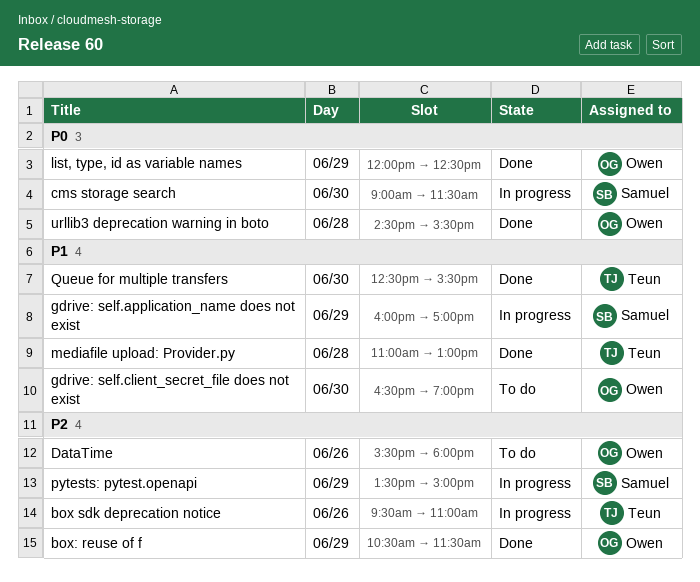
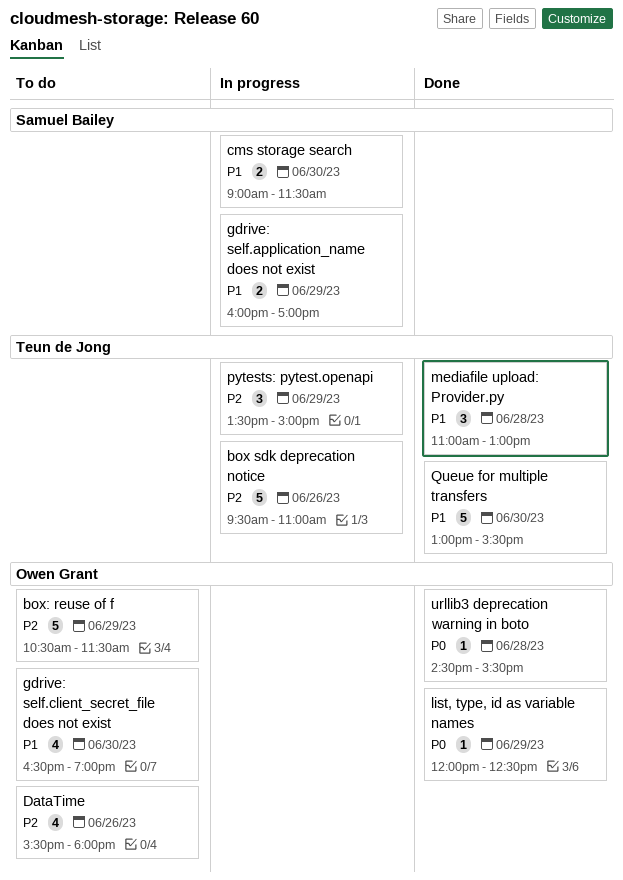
box: reuse of f, status: Done -> To do
cms storage search, priority: P0 -> P1
pytests: pytest.openapi, owner: Samuel Bailey -> Teun de Jong
Queue for multiple transfers, begins: 12:30 -> 13:00

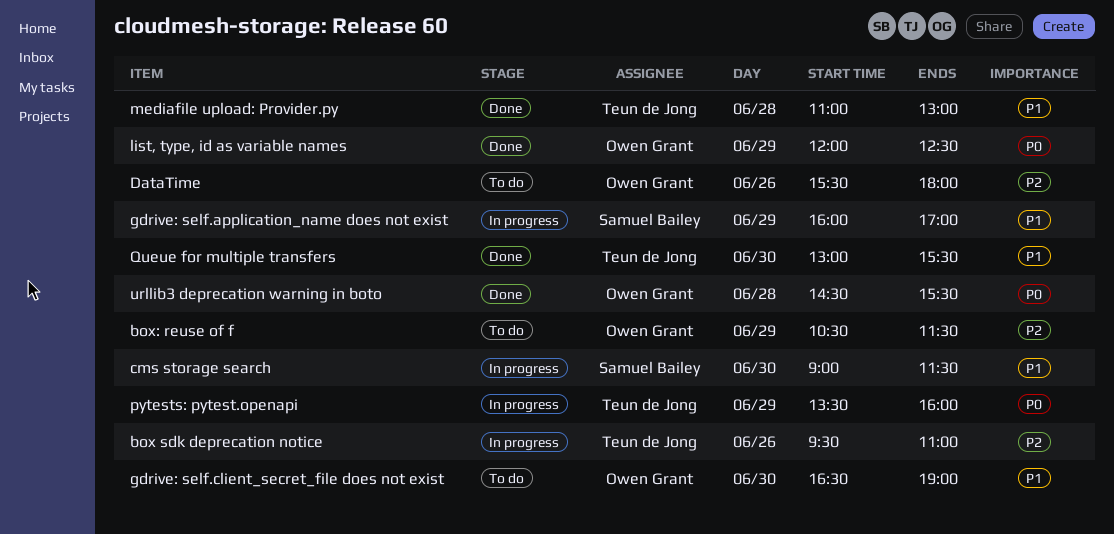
pytests: pytest.openapi, priority: P2 -> P0
pytests: pytest.openapi, ends: 15:00 -> 16:00

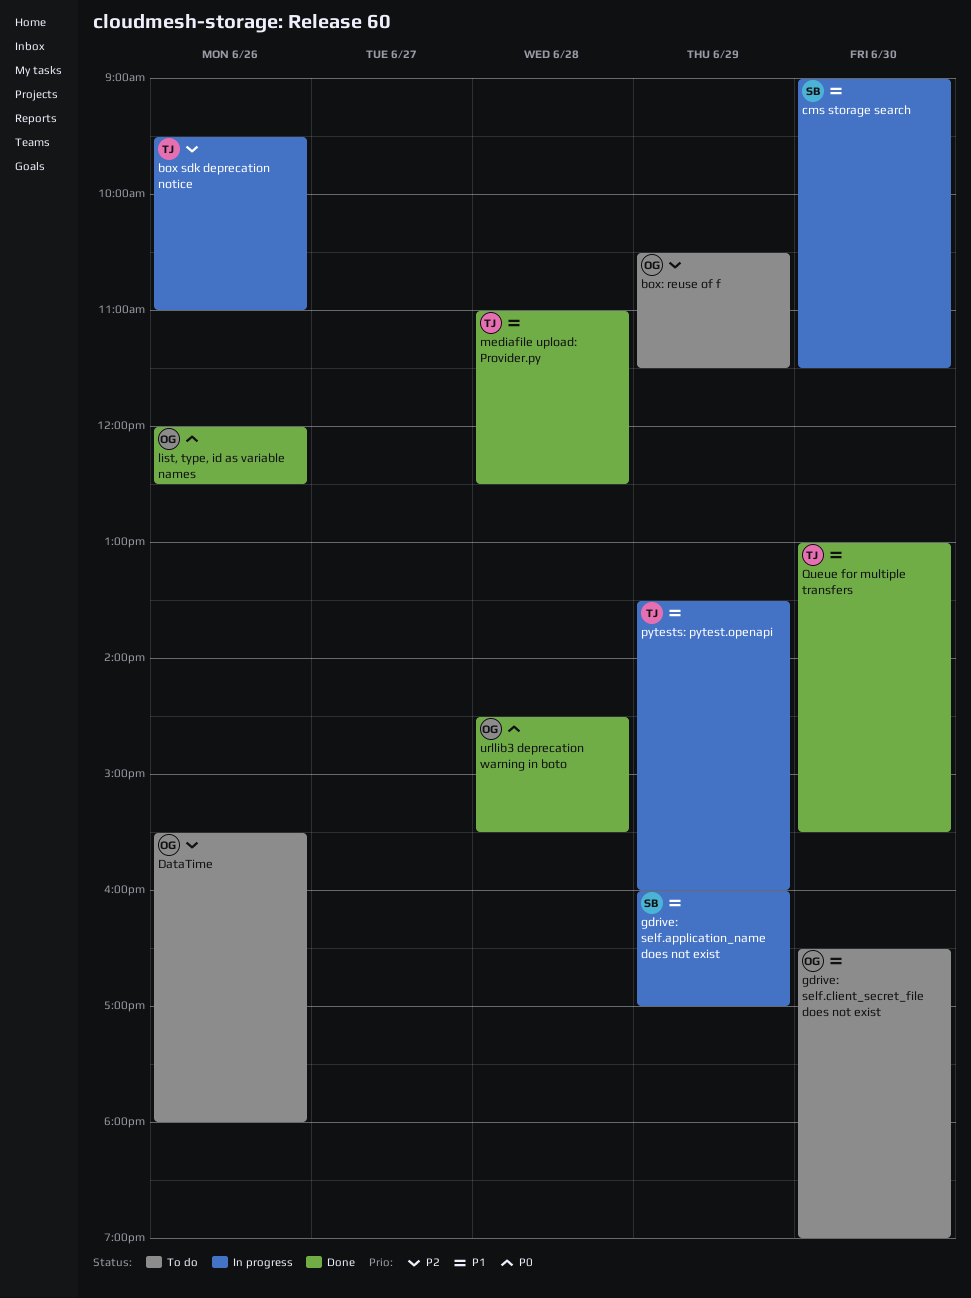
list, type, id as variable names, day: Jun 29 -> Jun 26
mediafile upload: Provider.py, ends: 13:00 -> 12:30
pytests: pytest.openapi, priority: P0 -> P1

